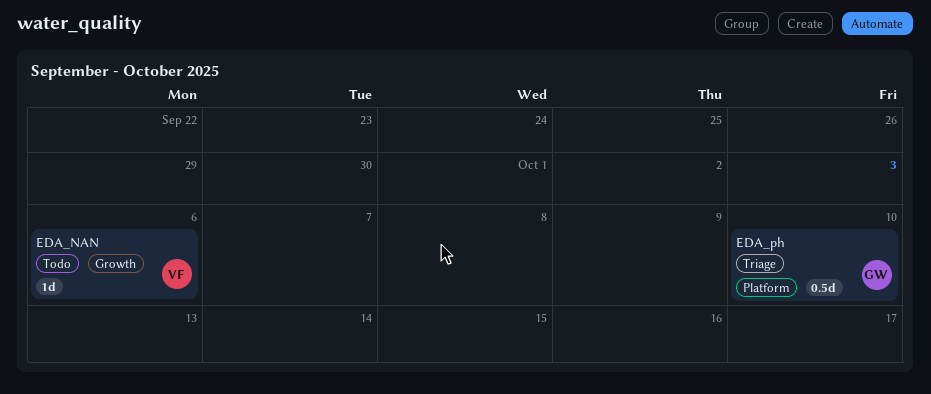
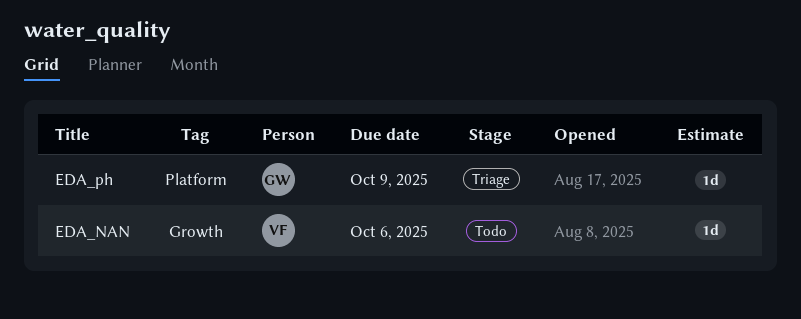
EDA_ph, estimate: 0.5d -> 1d
EDA_ph, due: Oct 10 -> Oct 9

